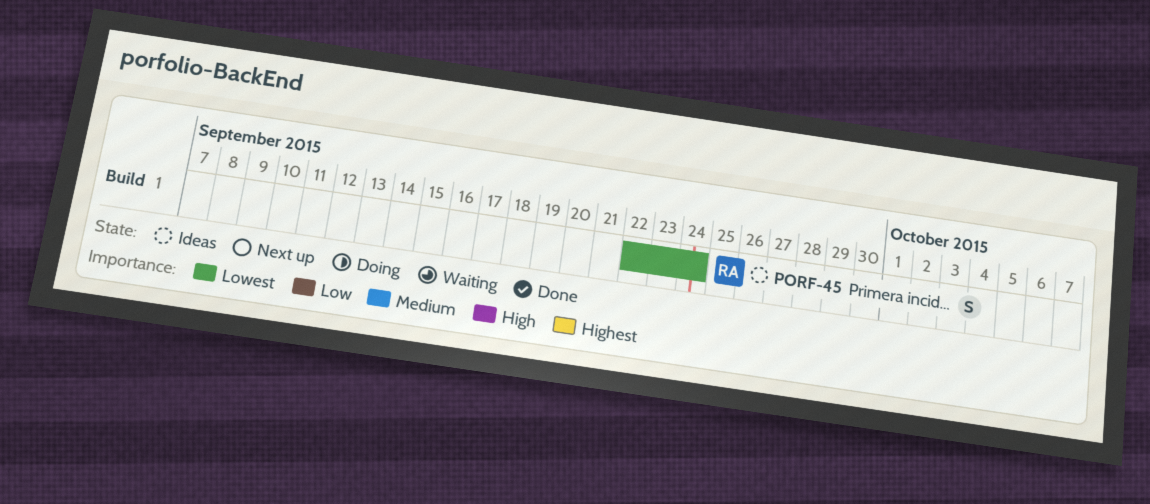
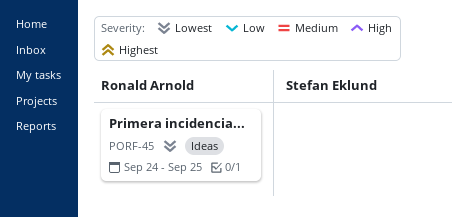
PORF-45, start: Sep 22 -> Sep 24
PORF-45, due: Sep 24 -> Sep 25

